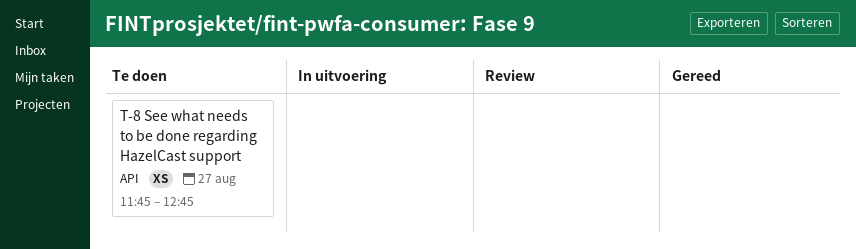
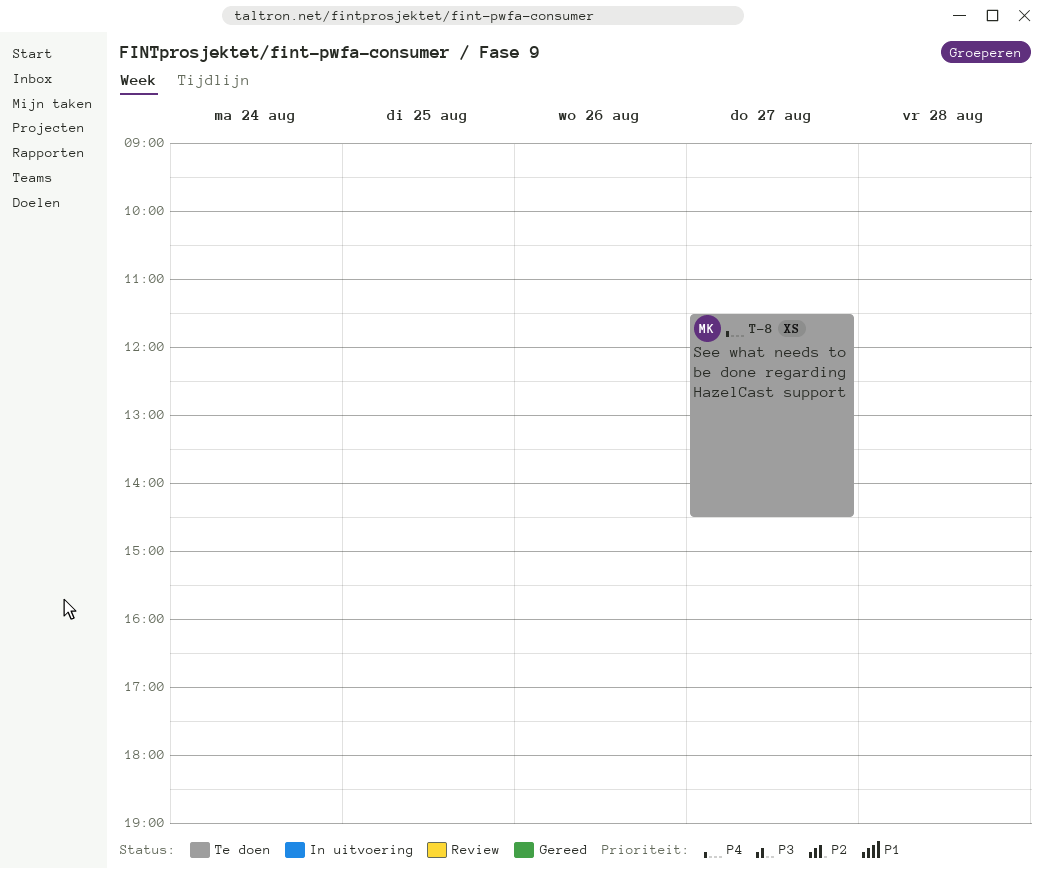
T-8, begins: 11:45 -> 11:30
T-8, ends: 12:45 -> 14:30

